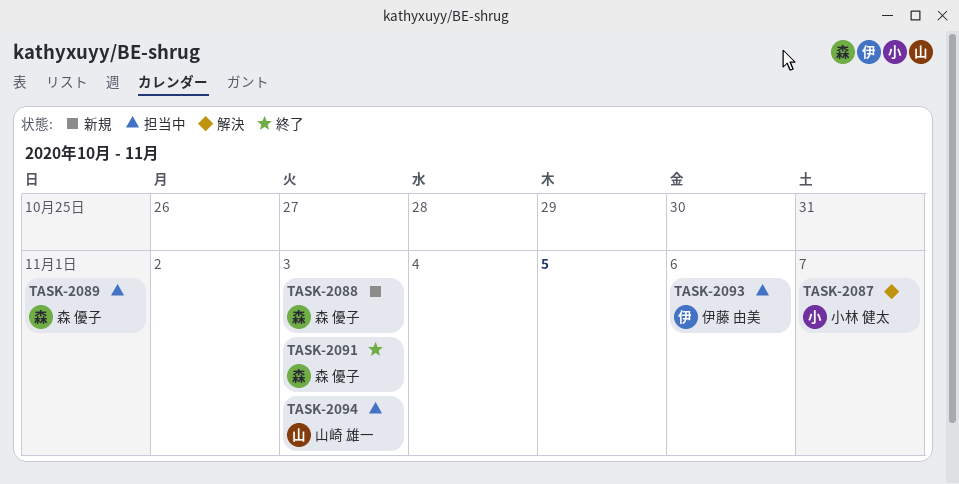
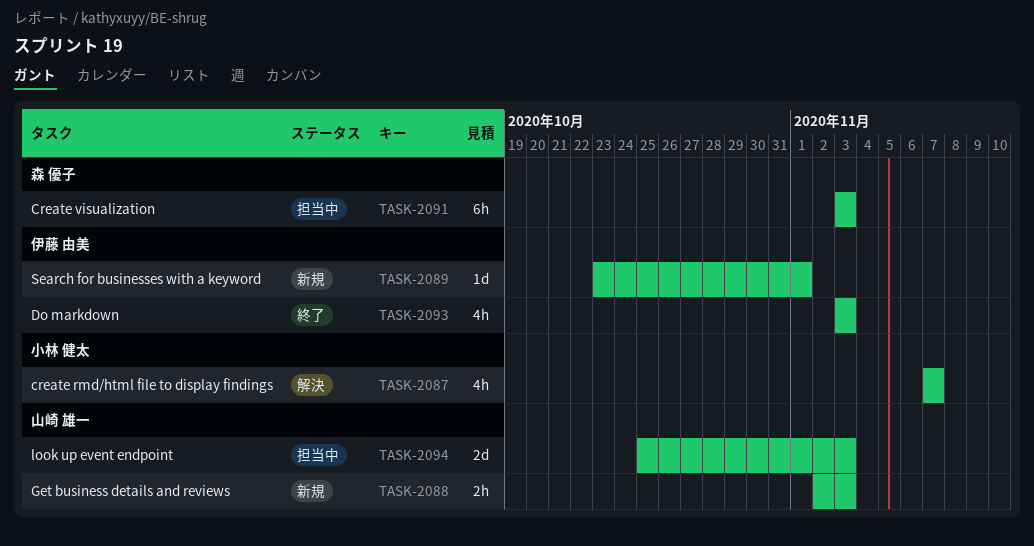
TASK-2088, owner: 森 優子 -> 山崎 雄一
TASK-2089, status: 担当中 -> 新規
TASK-2089, owner: 森 優子 -> 伊藤 由美
TASK-2091, status: 終了 -> 担当中
TASK-2093, status: 担当中 -> 終了
TASK-2093, due: Nov 6 -> Nov 3

